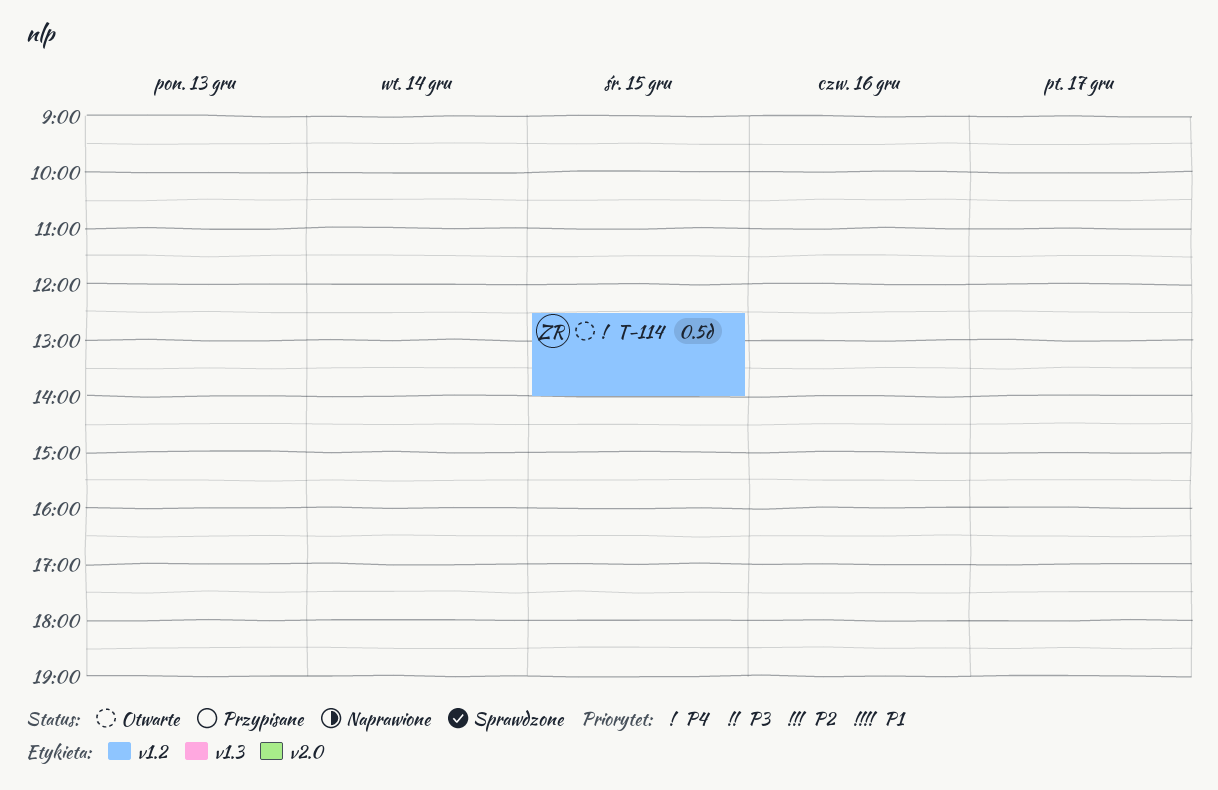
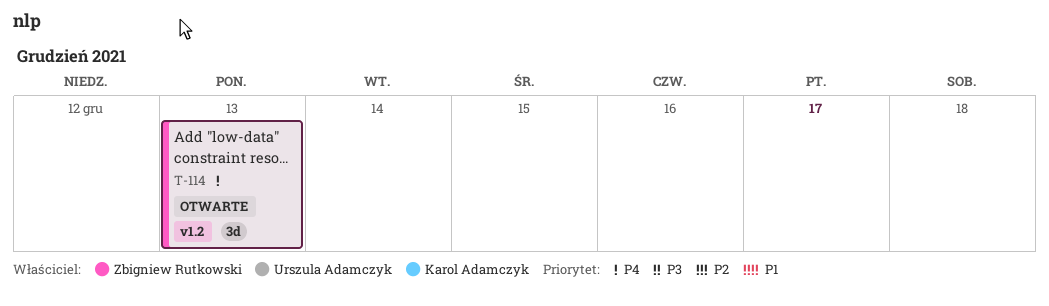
T-114, estimate: 0.5d -> 3d
T-114, day: Dec 15 -> Dec 13

